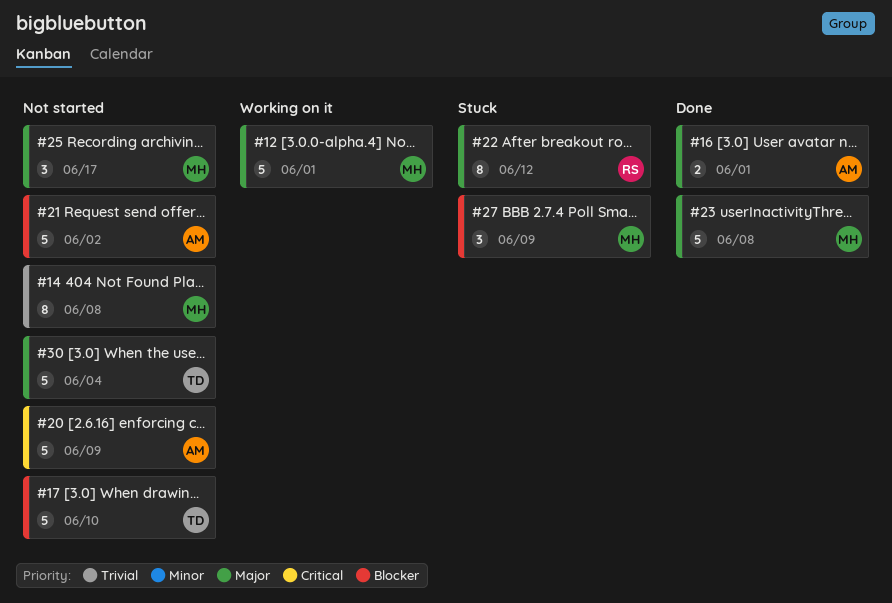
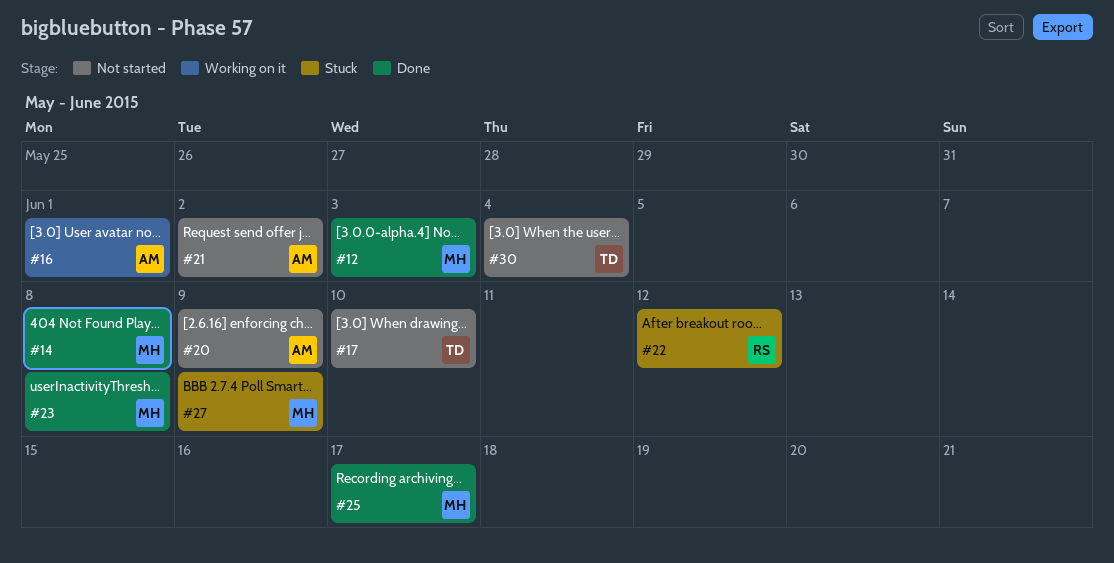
#12, status: Working on it -> Done
#12, due: Jun 1 -> Jun 3
#14, status: Not started -> Done
#16, status: Done -> Working on it
#25, status: Not started -> Done

